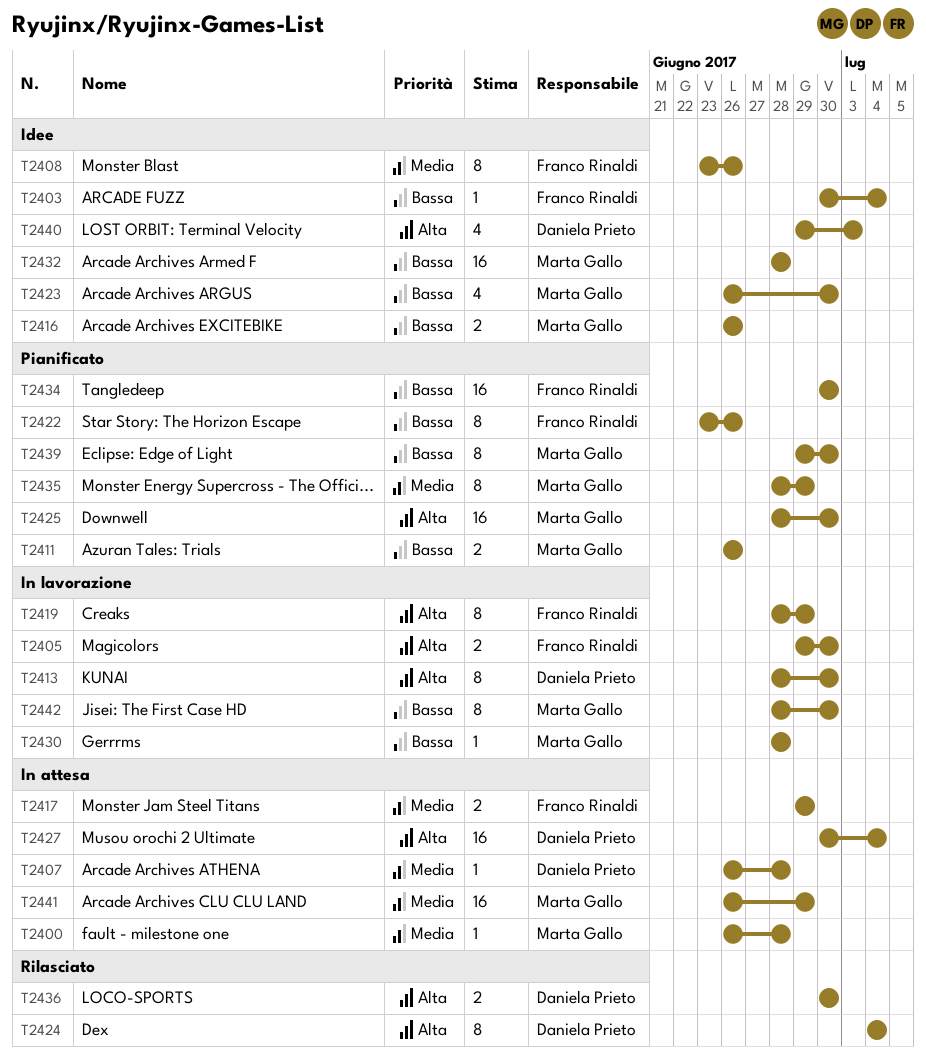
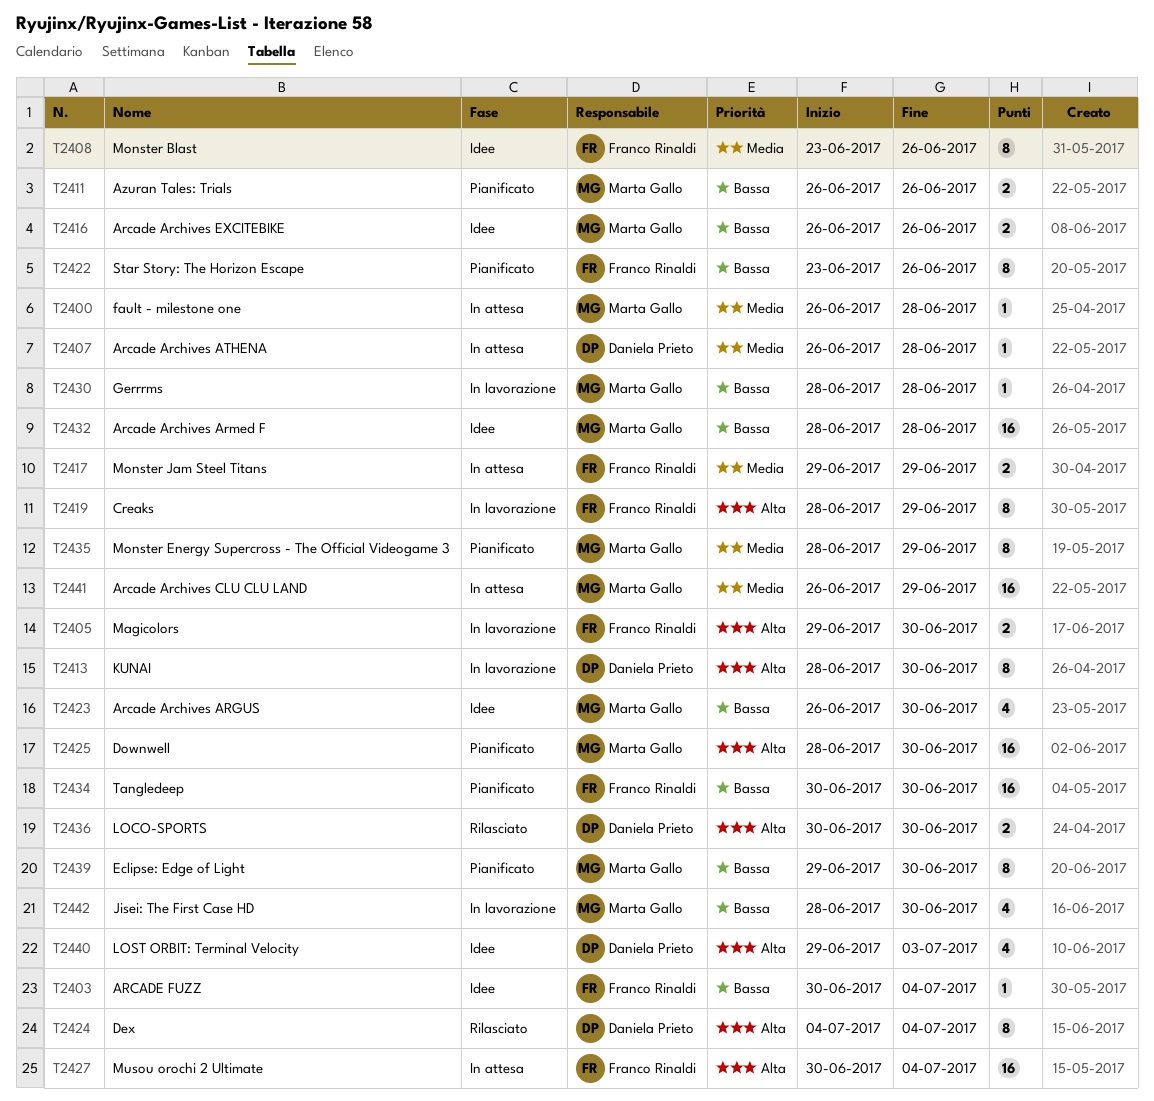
T2427, owner: Daniela Prieto -> Franco Rinaldi
T2442, estimate: 8 -> 4

